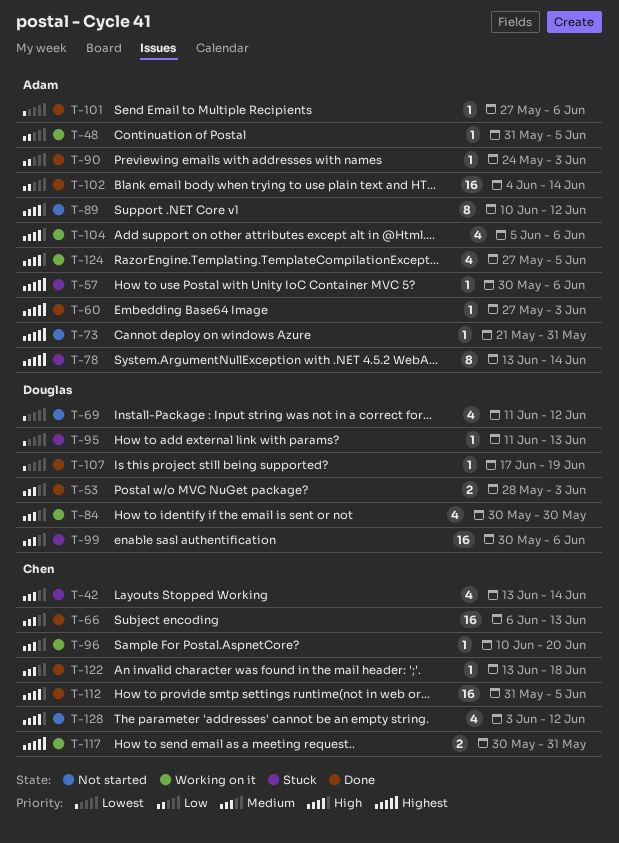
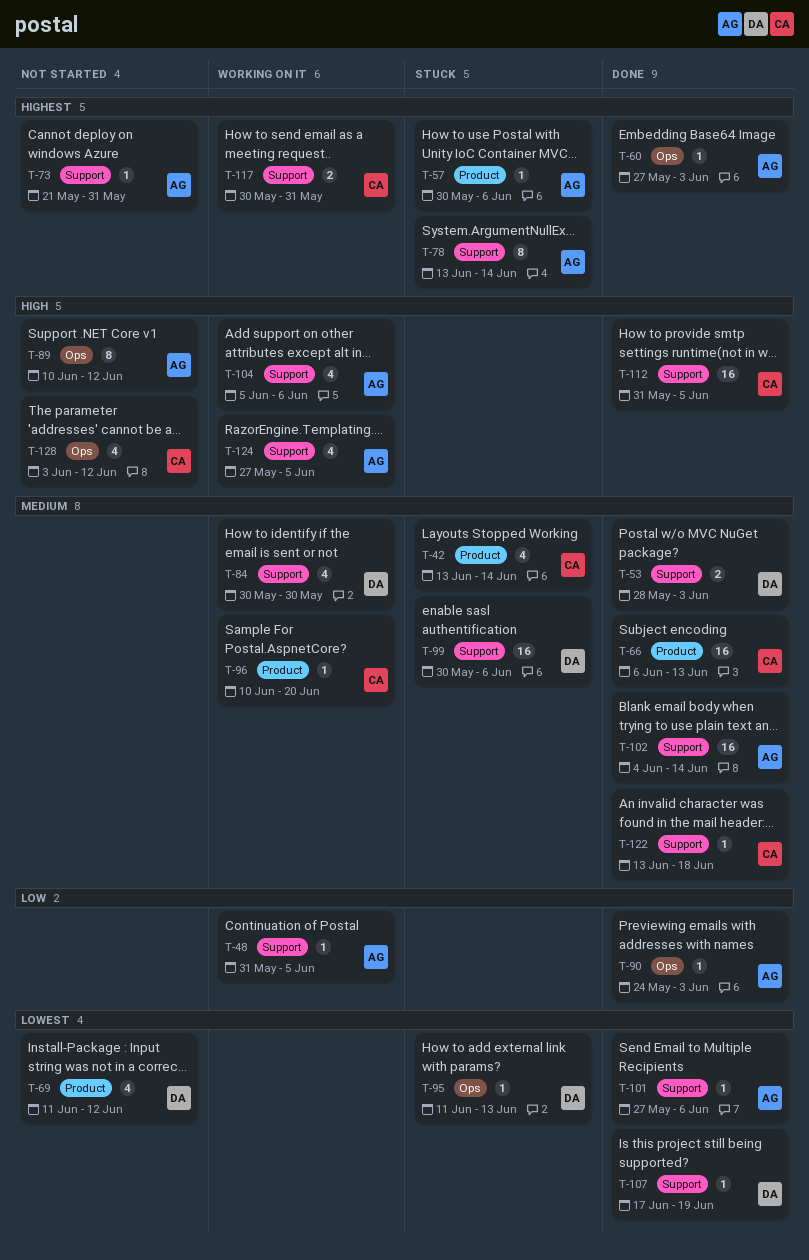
T-102, priority: Low -> Medium

